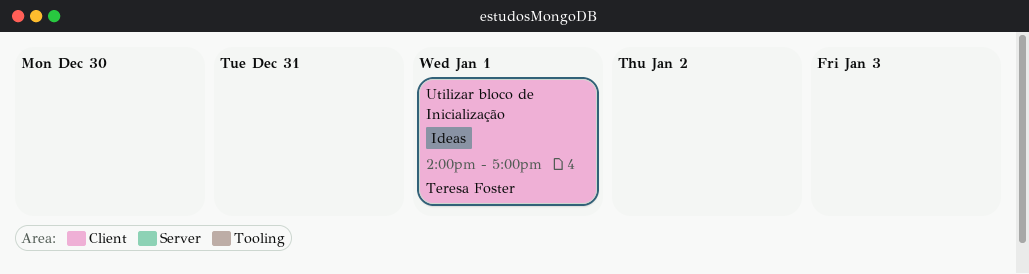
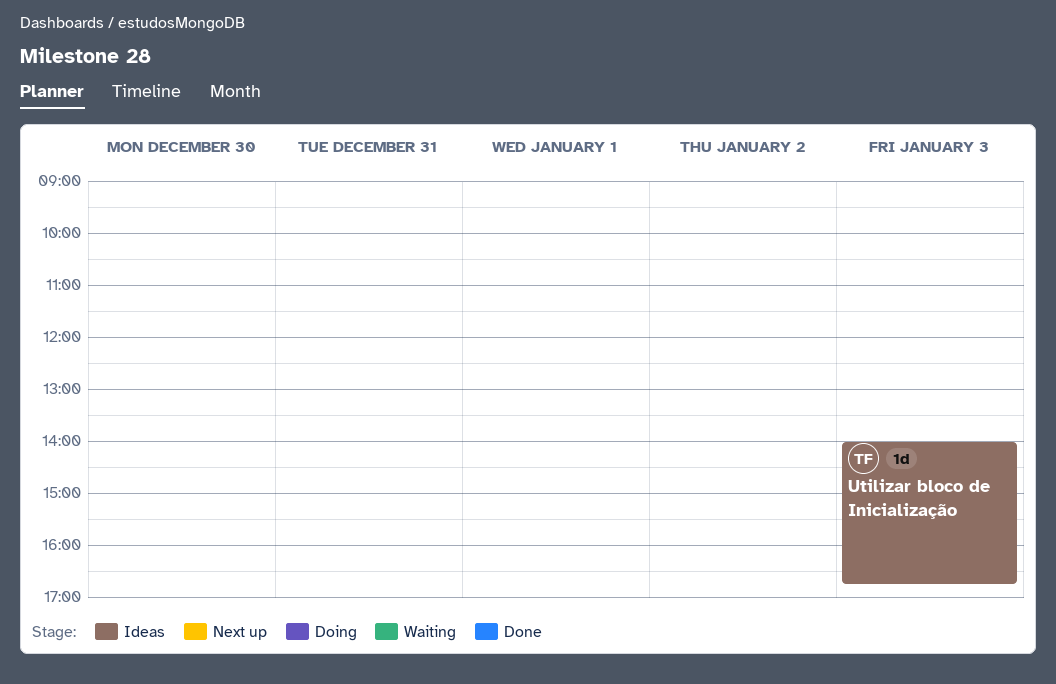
Utilizar bloco de Inicialização, day: Jan 1 -> Jan 3
Utilizar bloco de Inicialização, ends: 17:00 -> 16:45

